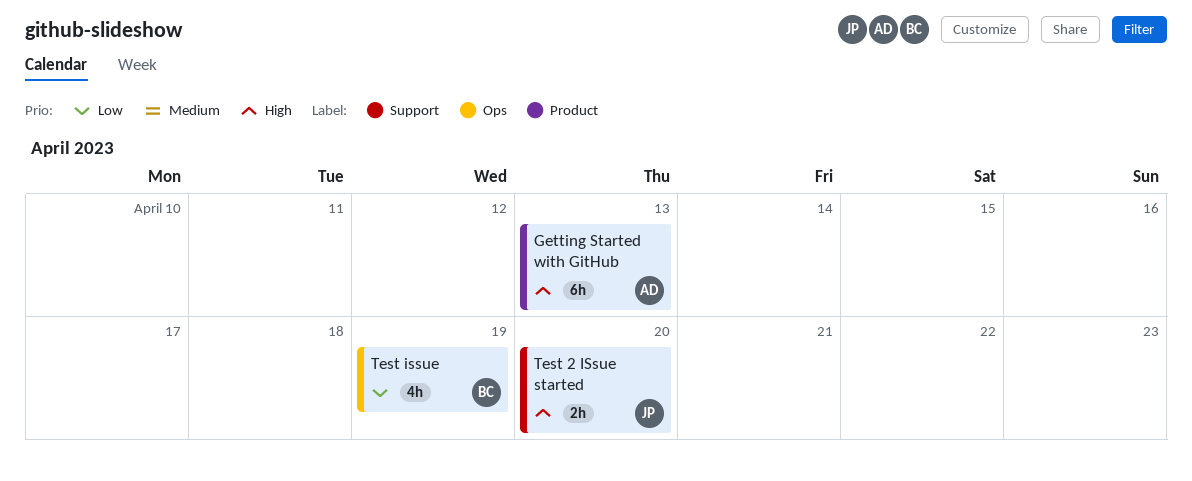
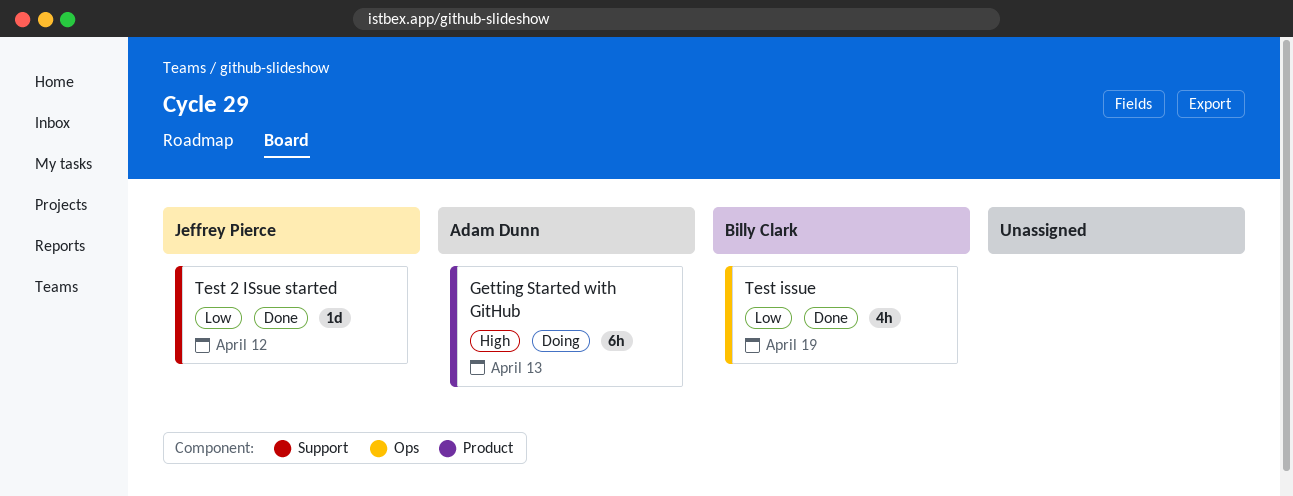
Test 2 ISsue started, priority: High -> Low
Test 2 ISsue started, estimate: 2h -> 1d
Test 2 ISsue started, due: Apr 20 -> Apr 12

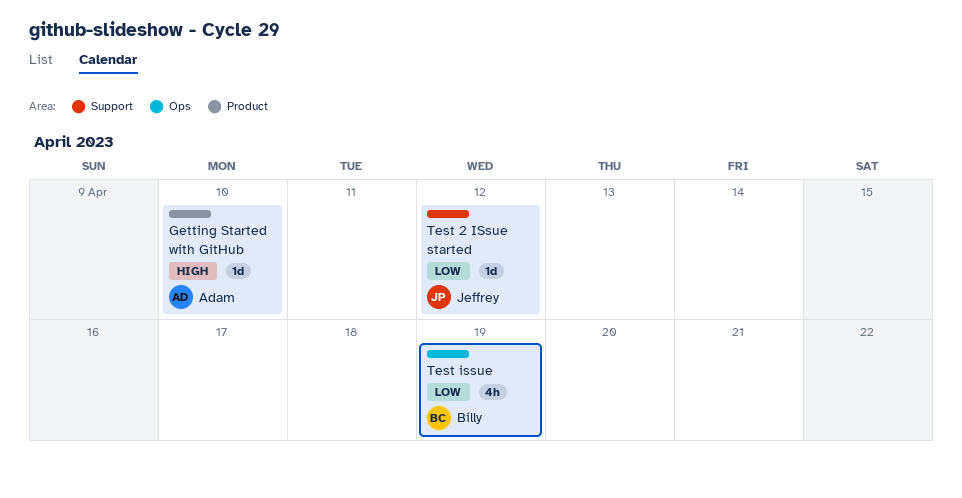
Getting Started with GitHub, estimate: 6h -> 1d
Getting Started with GitHub, due: Apr 13 -> Apr 10

